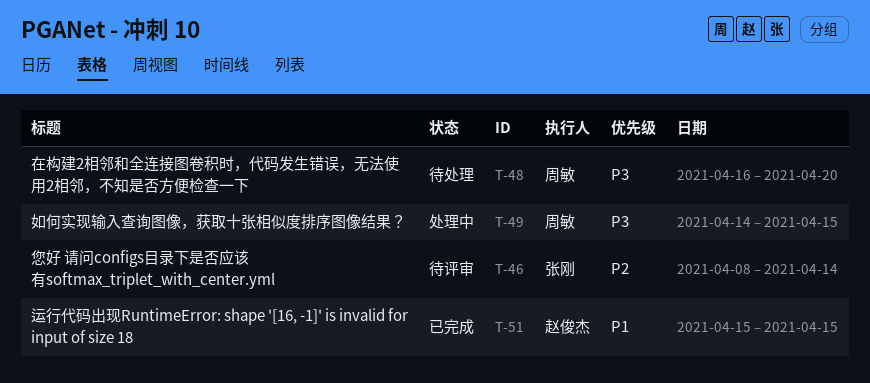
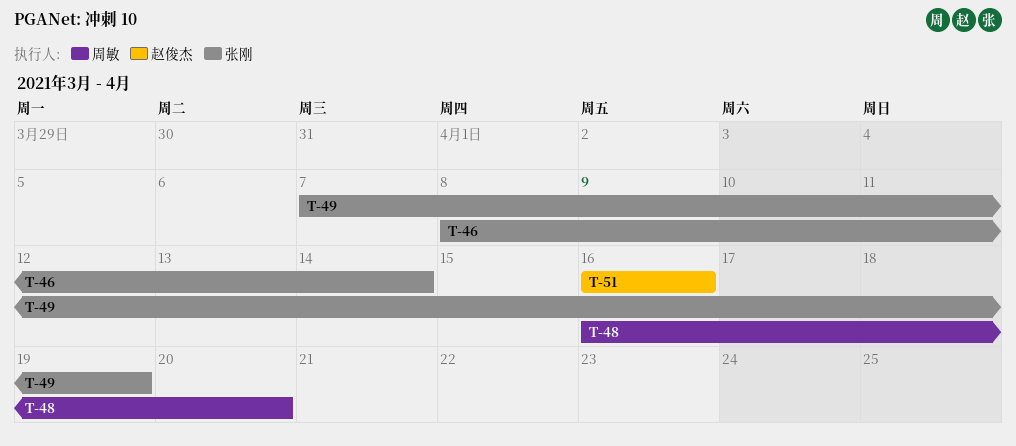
T-49, owner: 周敏 -> 张刚
T-49, start: Apr 14 -> Apr 7
T-49, due: Apr 15 -> Apr 19
T-51, start: Apr 15 -> Apr 16
T-51, due: Apr 15 -> Apr 16

